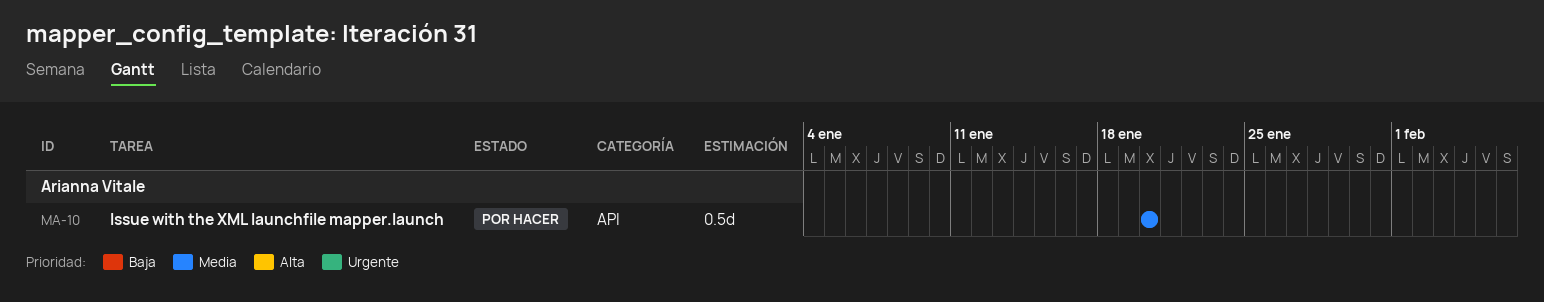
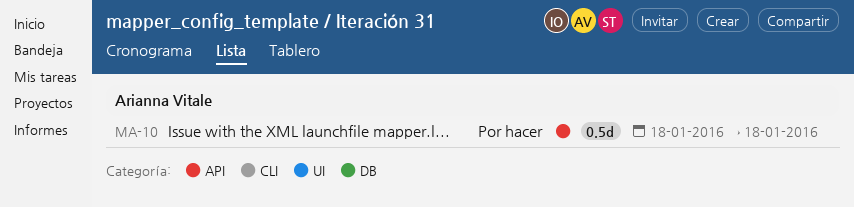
MA-10, start: Jan 20 -> Jan 18
MA-10, due: Jan 20 -> Jan 18

